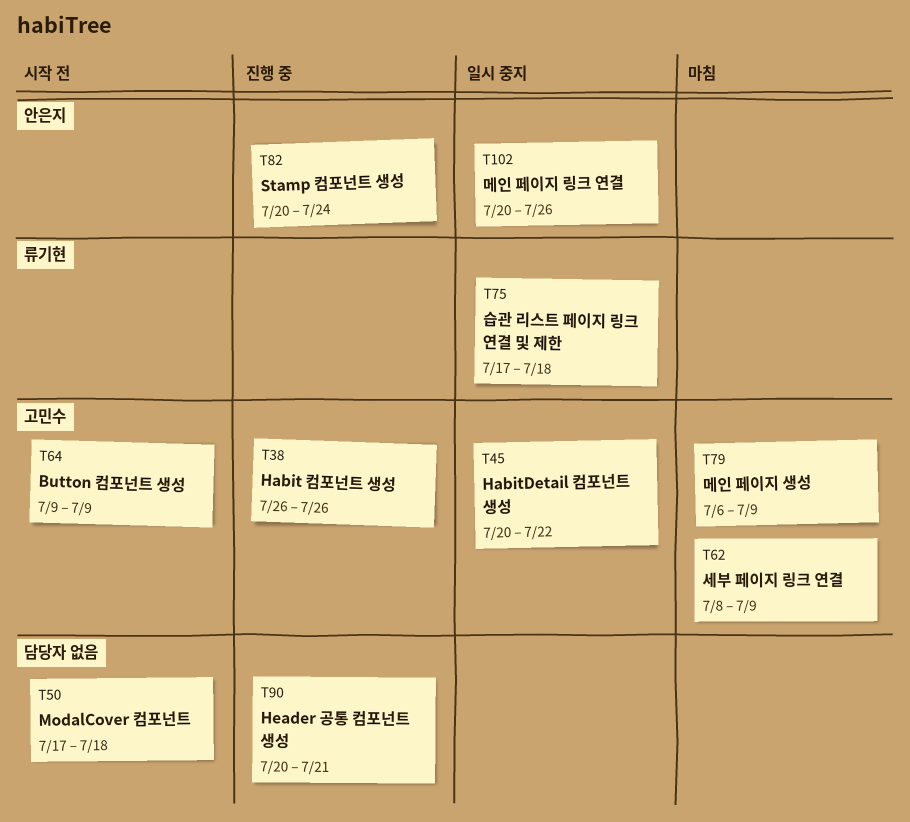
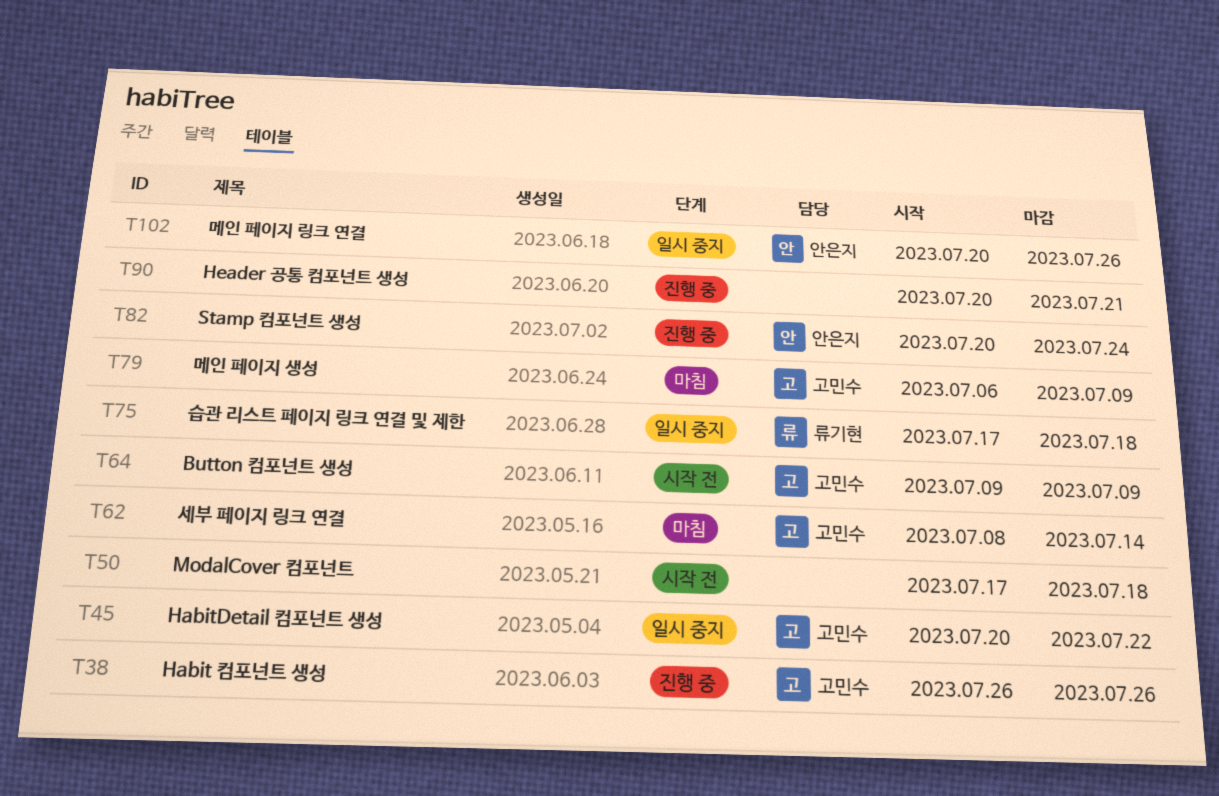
T62, due: Jul 9 -> Jul 14

